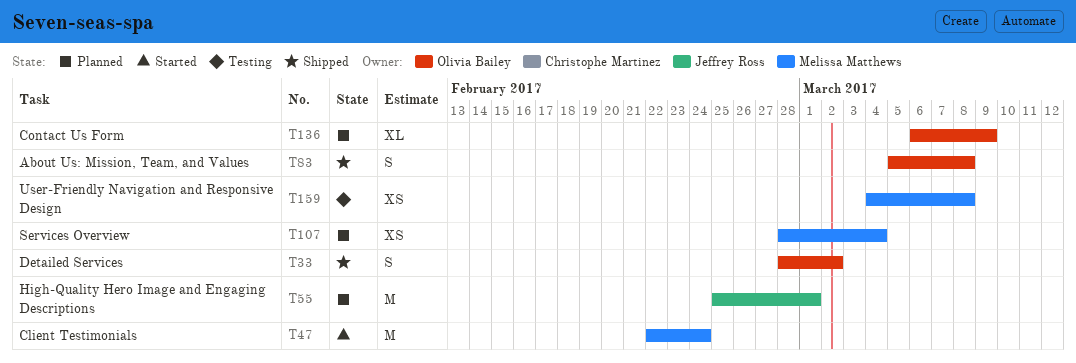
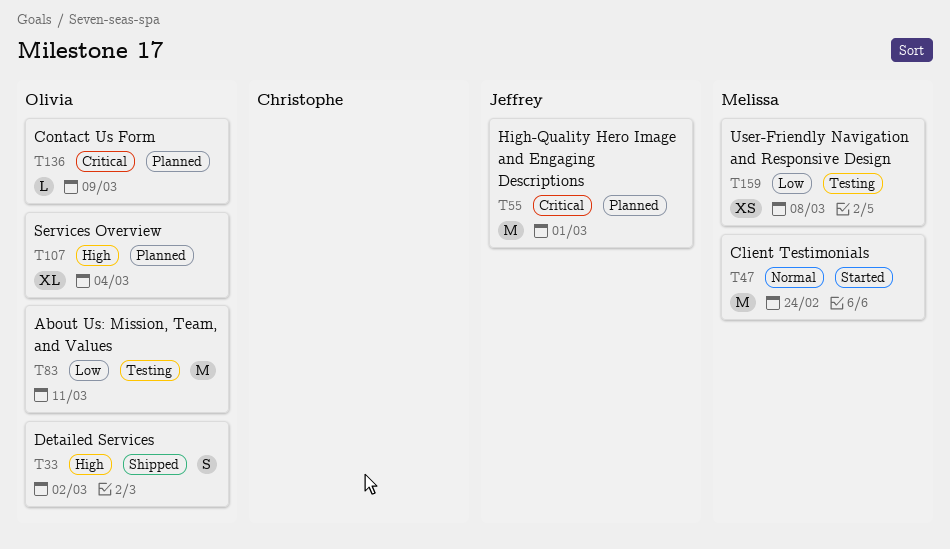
T83, status: Shipped -> Testing
T83, estimate: S -> M
T83, due: Mar 8 -> Mar 11
T107, owner: Melissa Matthews -> Olivia Bailey
T107, estimate: XS -> XL
T136, estimate: XL -> L

